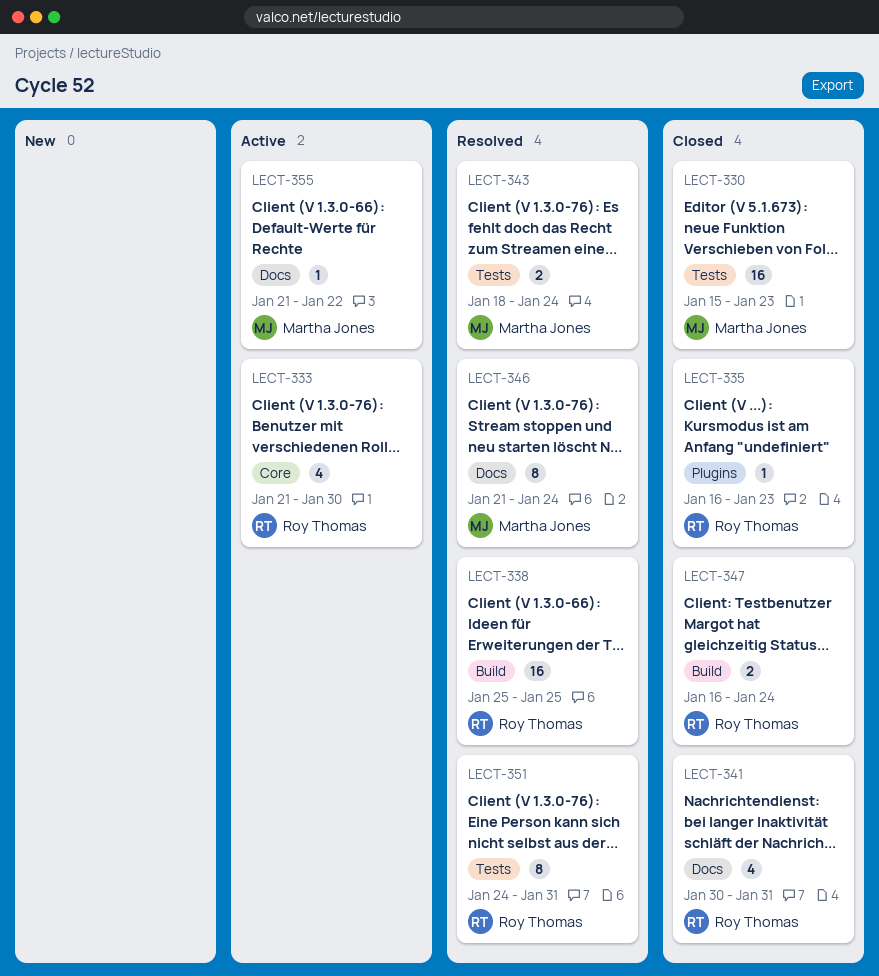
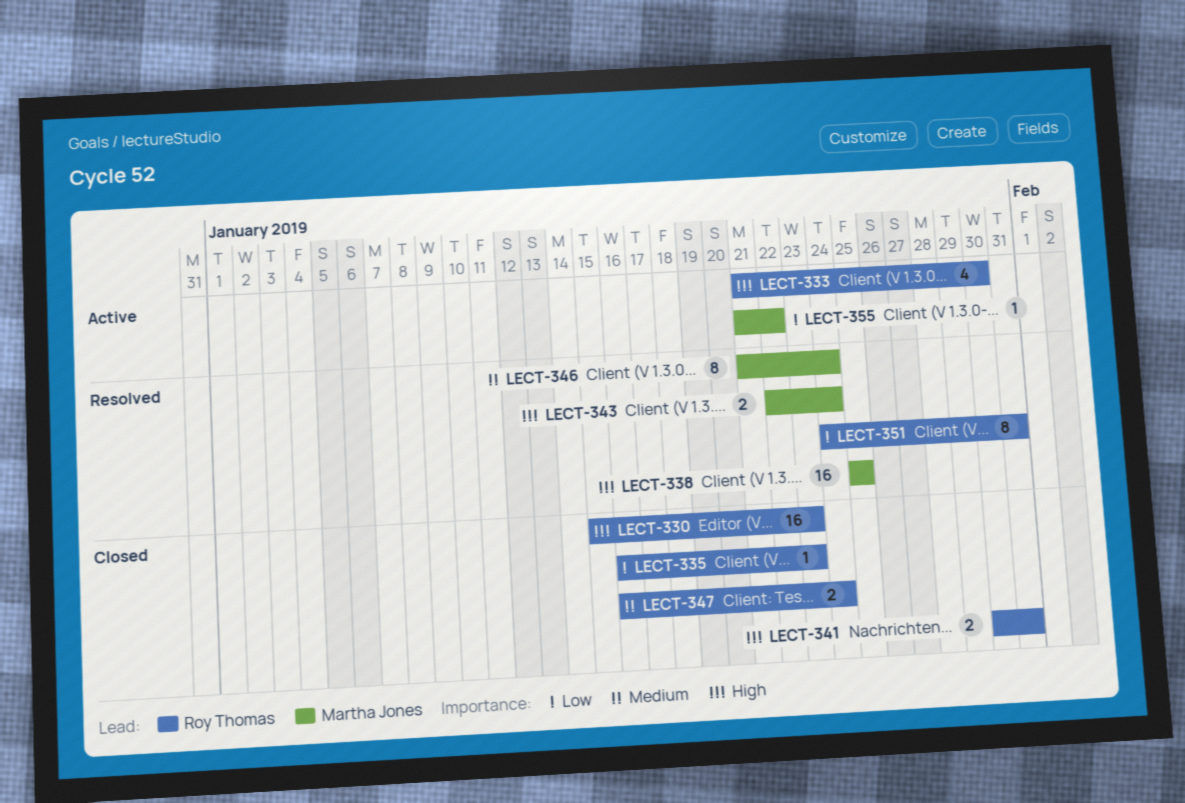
LECT-330, owner: Martha Jones -> Roy Thomas
LECT-338, owner: Roy Thomas -> Martha Jones
LECT-341, estimate: 4 -> 2
LECT-343, start: Jan 18 -> Jan 22

